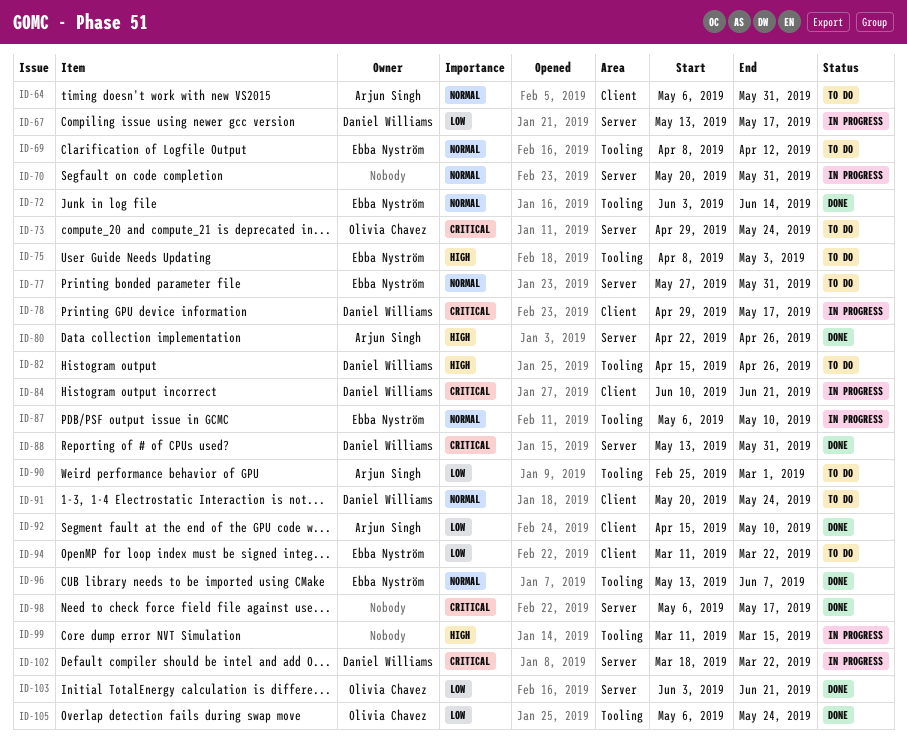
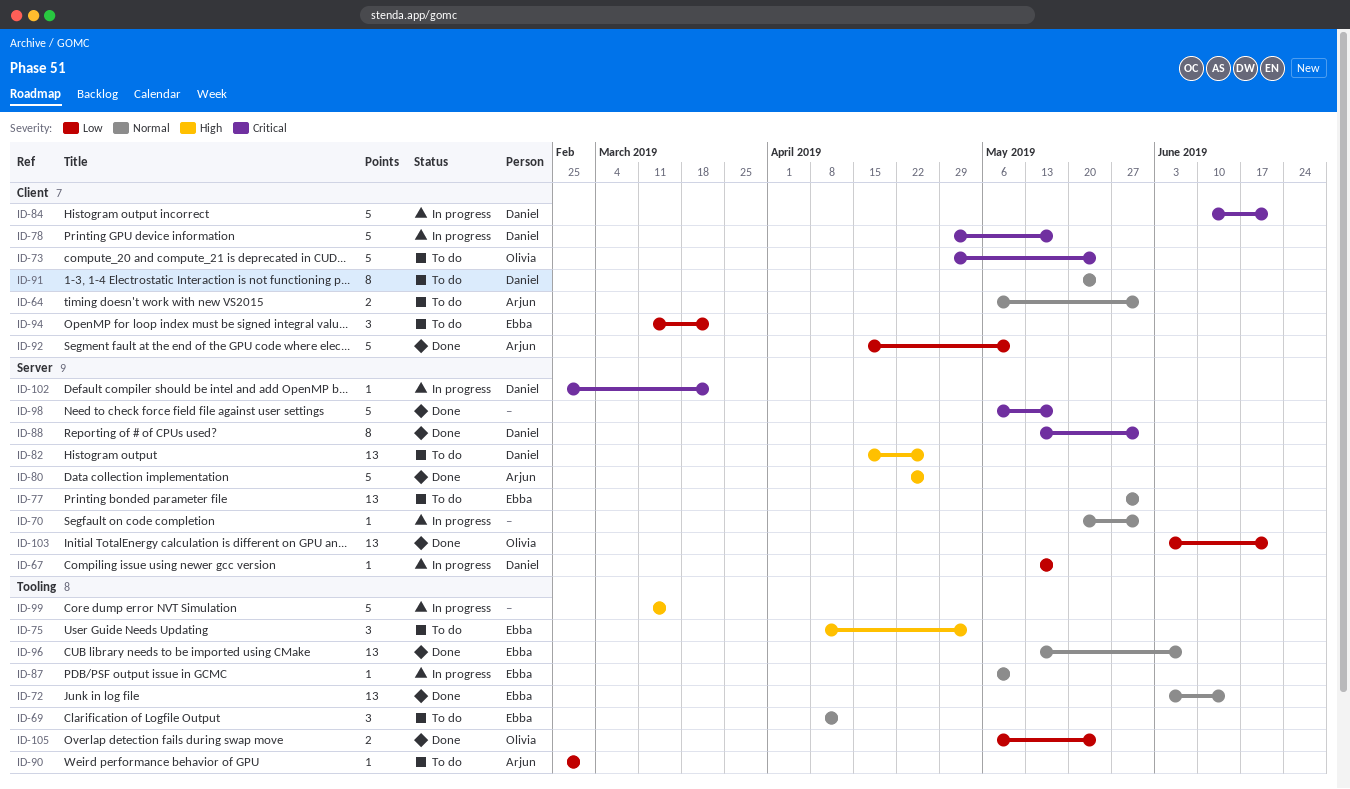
ID-73, label: Server -> Client
ID-82, label: Tooling -> Server
ID-102, start: Mar 18 -> Feb 25

